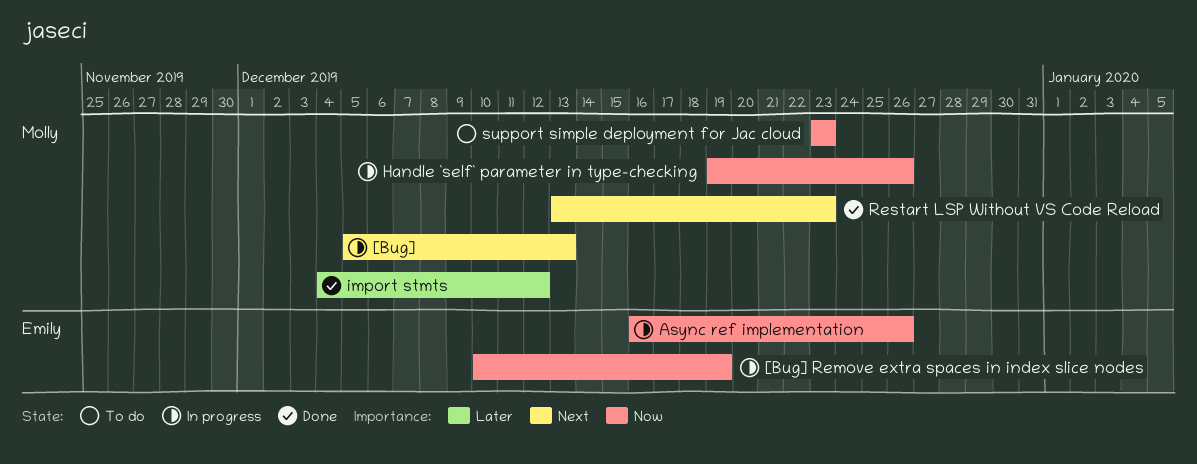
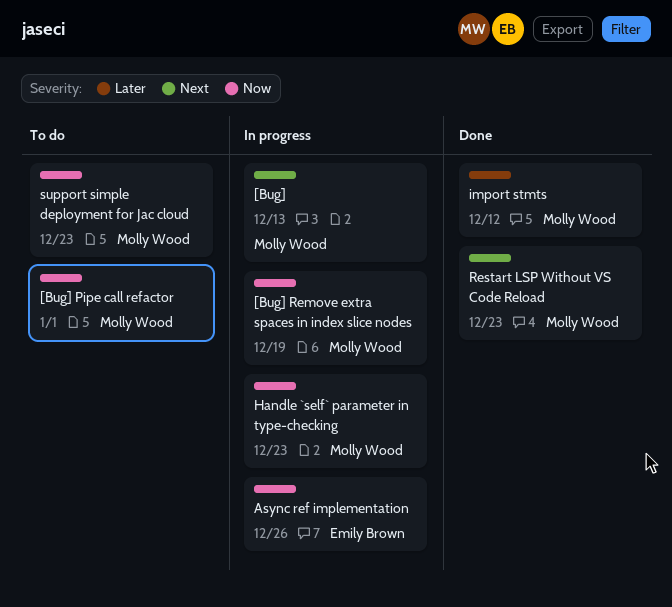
[Bug] Pipe call refactor: none -> present
[Bug] Remove extra spaces in index slice nodes, owner: Emily Brown -> Molly Wood
Handle `self` parameter in type-checking, due: Dec 26 -> Dec 23

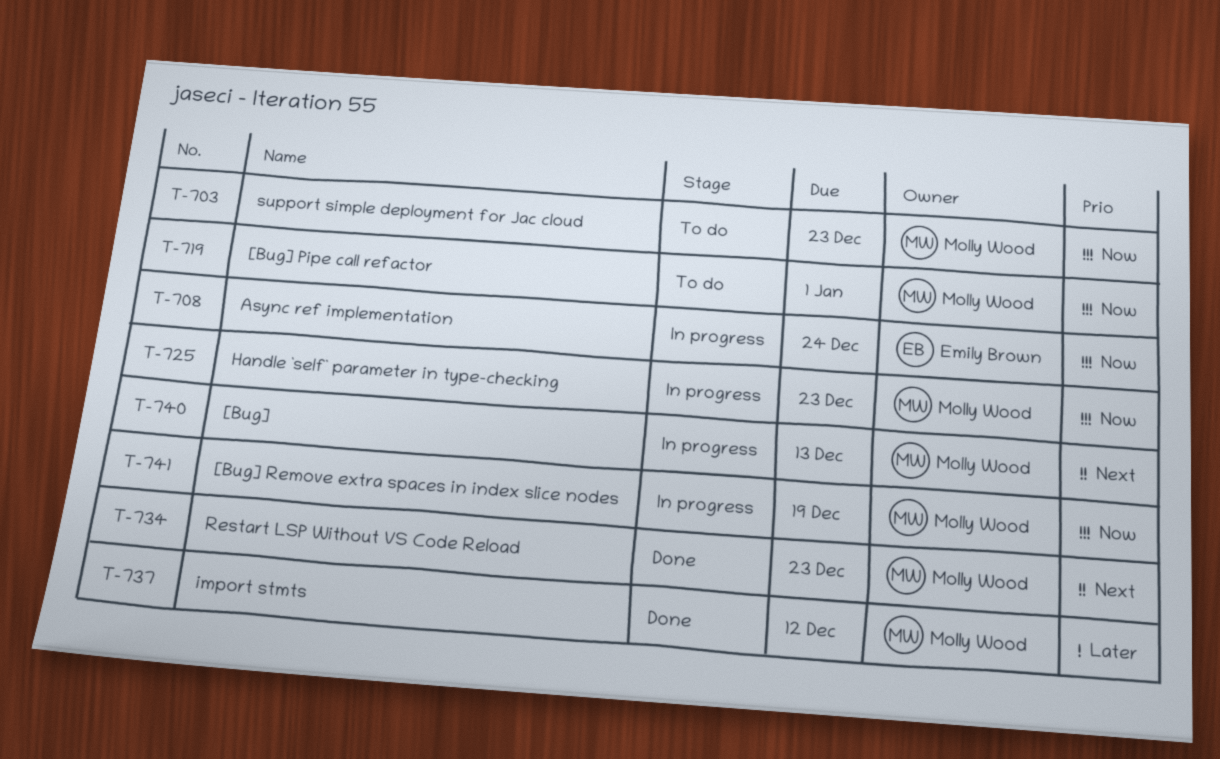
Async ref implementation, due: Dec 26 -> Dec 24

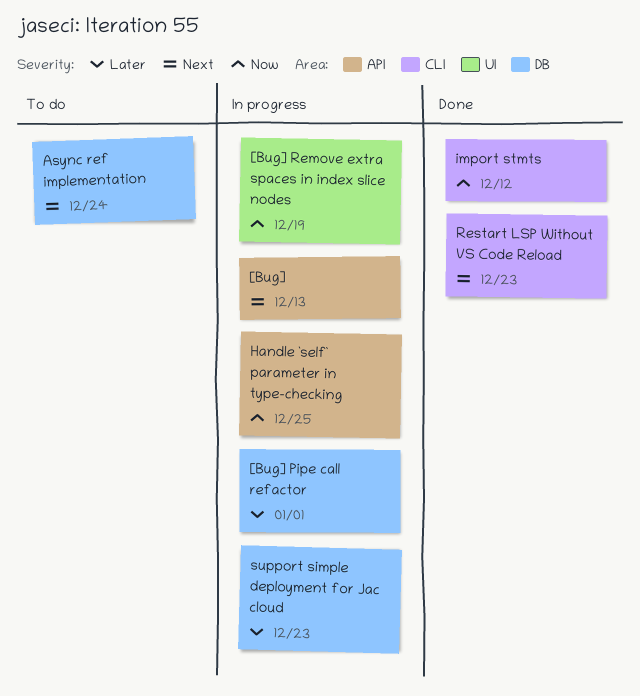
[Bug] Pipe call refactor, status: To do -> In progress
[Bug] Pipe call refactor, priority: Now -> Later
Async ref implementation, status: In progress -> To do
Async ref implementation, priority: Now -> Next
Handle `self` parameter in type-checking, due: Dec 23 -> Dec 25
import stmts, priority: Later -> Now
support simple deployment for Jac cloud, status: To do -> In progress
support simple deployment for Jac cloud, priority: Now -> Later

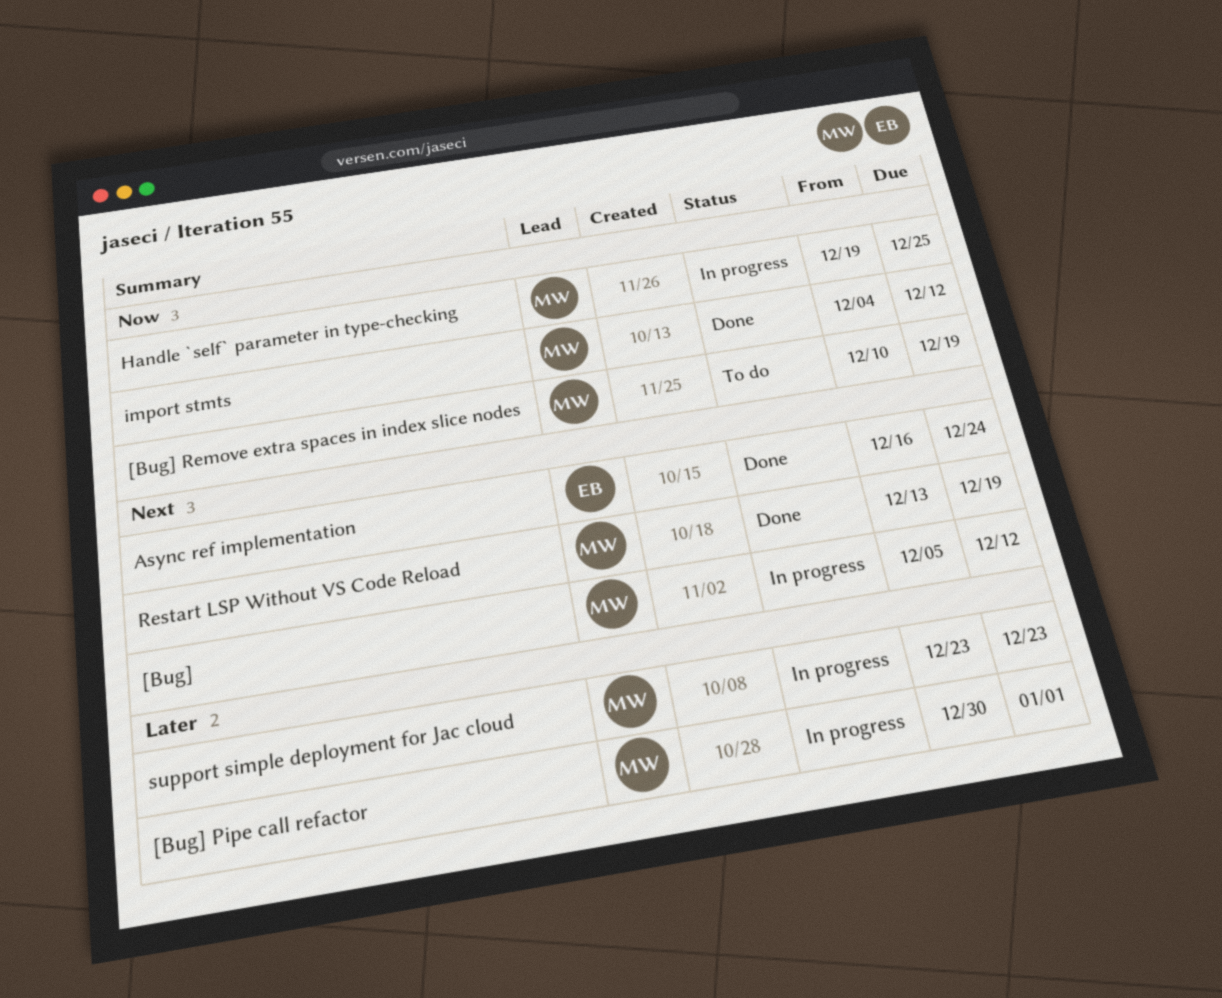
[Bug], due: Dec 13 -> Dec 12
[Bug] Remove extra spaces in index slice nodes, status: In progress -> To do
Async ref implementation, status: To do -> Done
Restart LSP Without VS Code Reload, due: Dec 23 -> Dec 19

